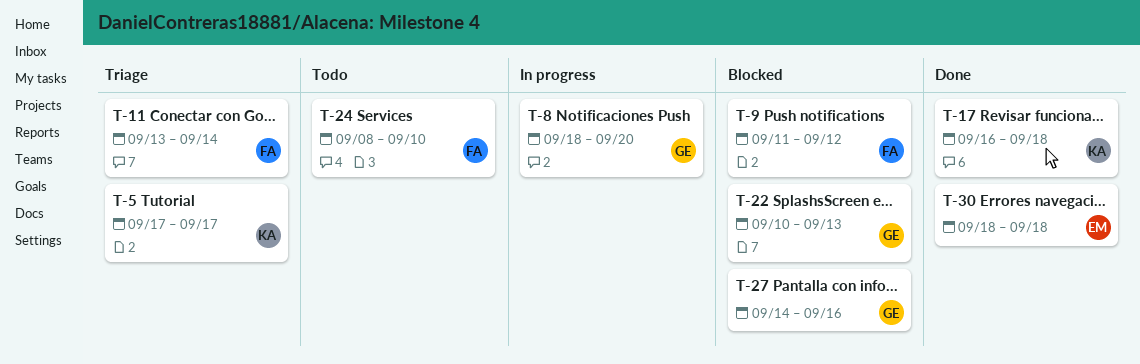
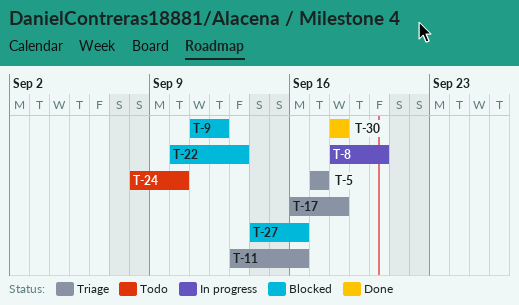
T-11, due: Sep 14 -> Sep 16
T-17, status: Done -> Triage

